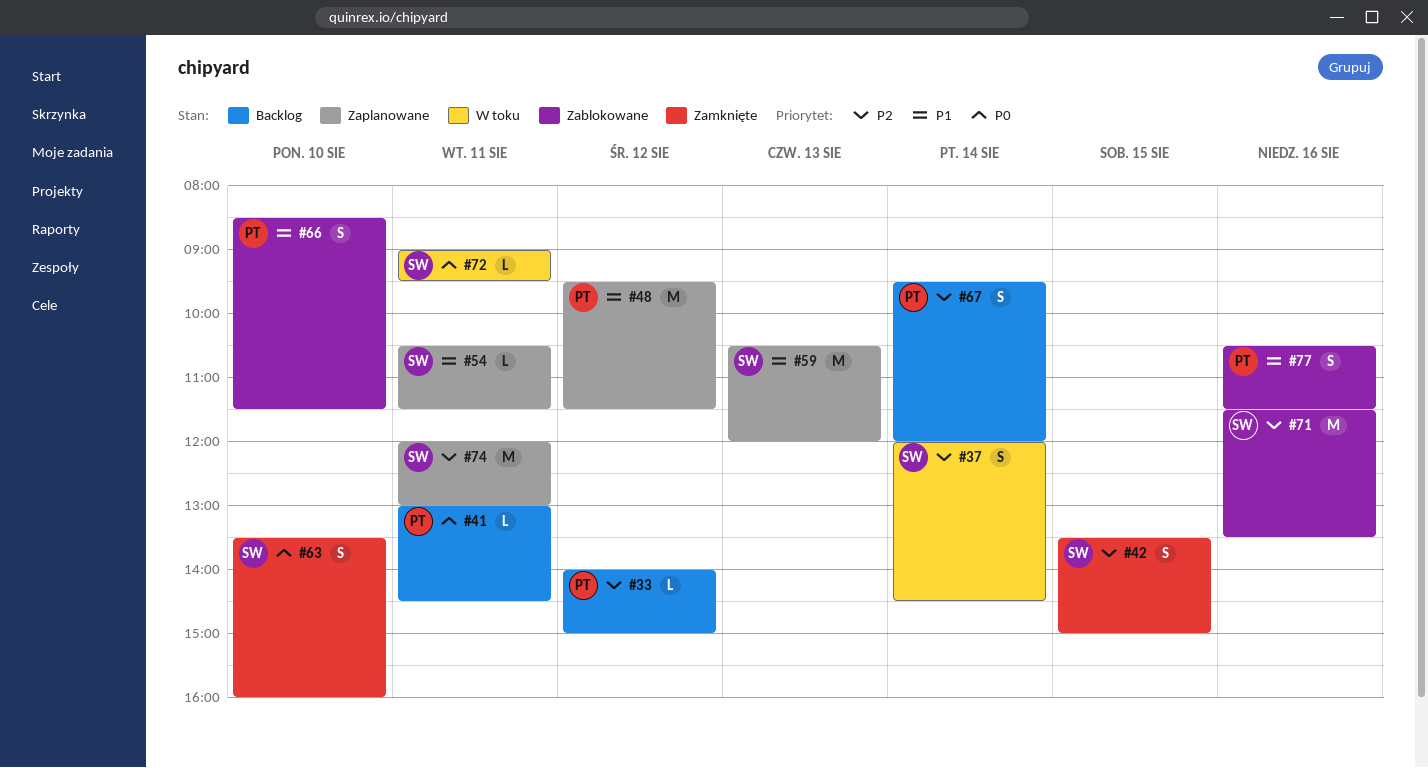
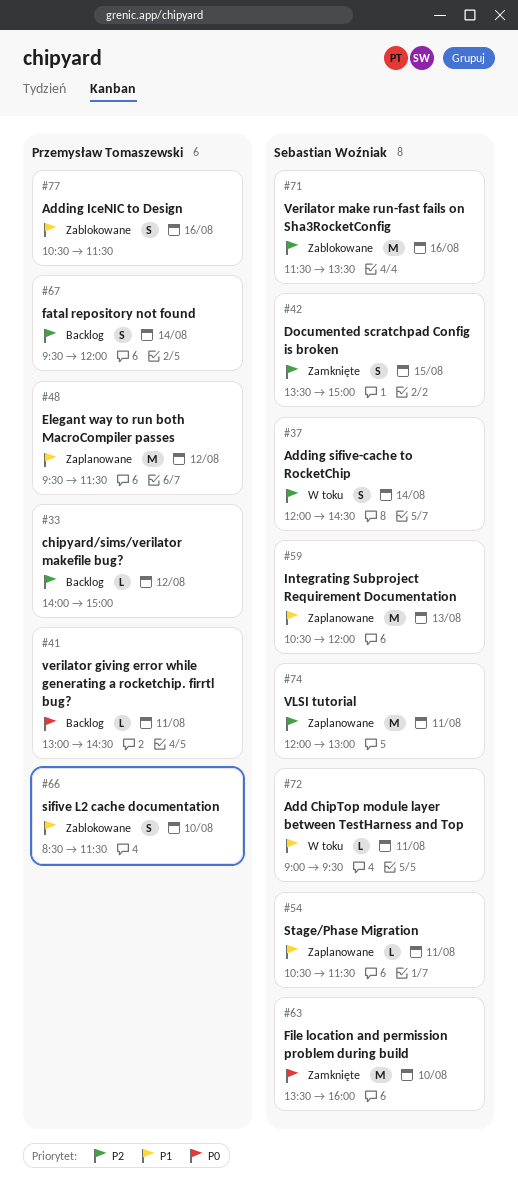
#63, estimate: S -> M
#72, priority: P0 -> P1

